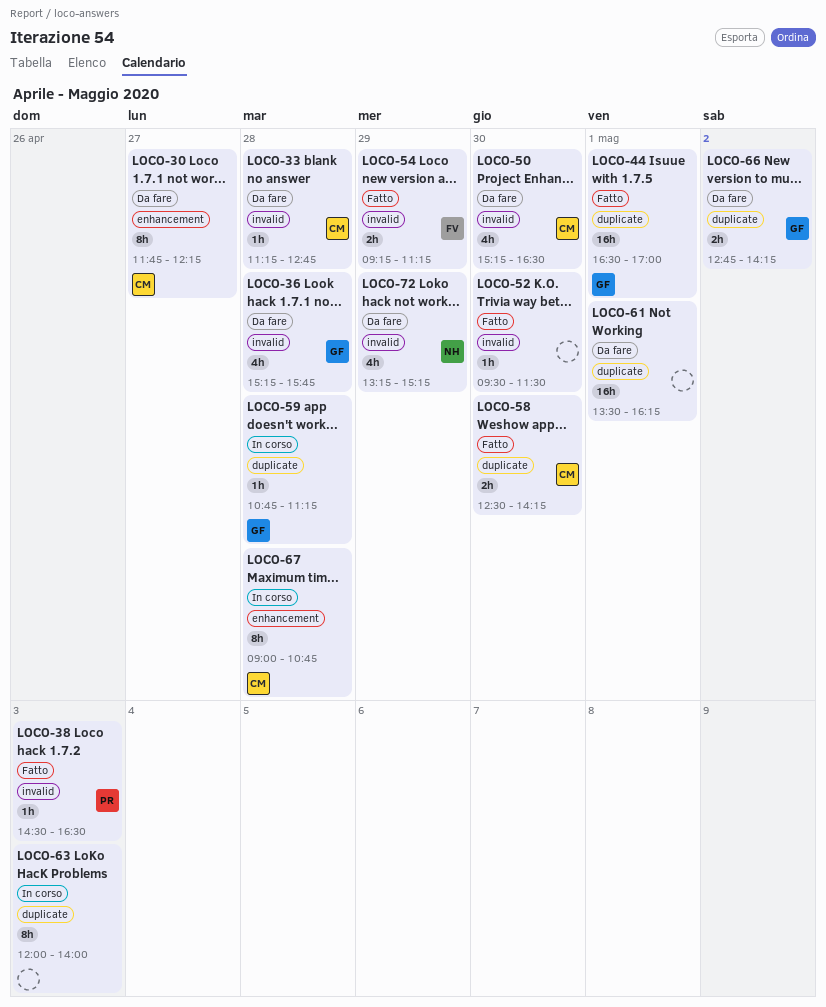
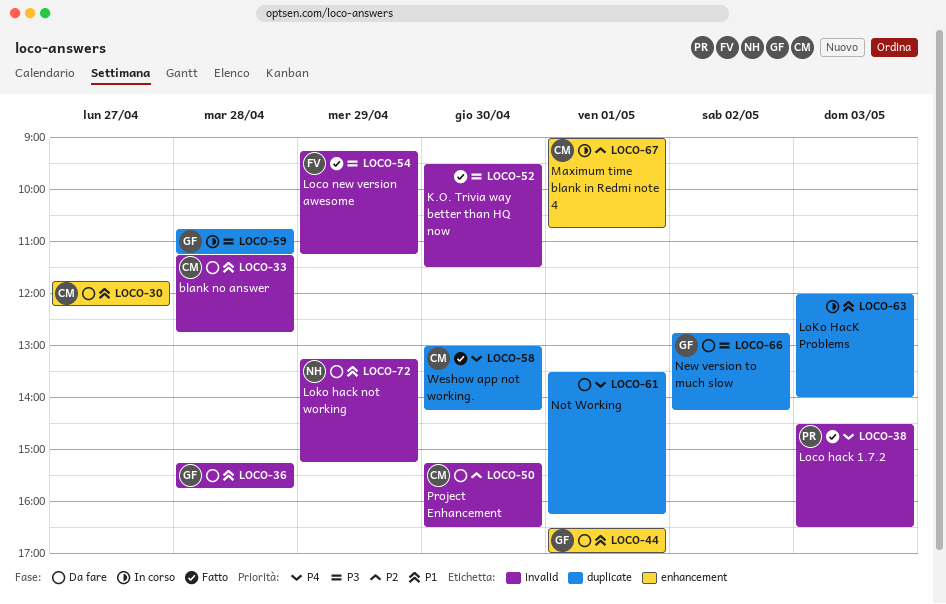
LOCO-44, status: Fatto -> Da fare
LOCO-44, label: duplicate -> enhancement
LOCO-58, begins: 12:30 -> 13:00
LOCO-67, day: Apr 28 -> May 1

